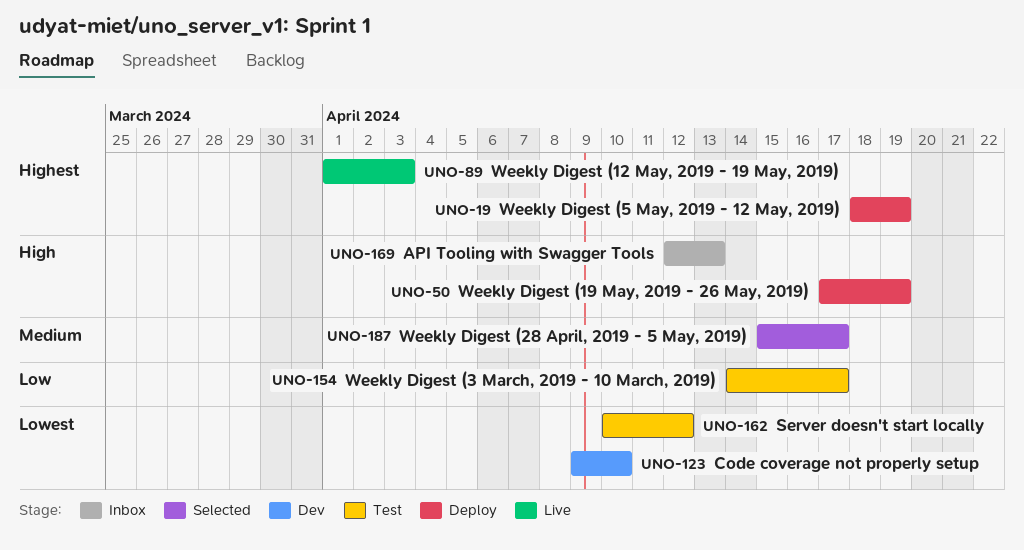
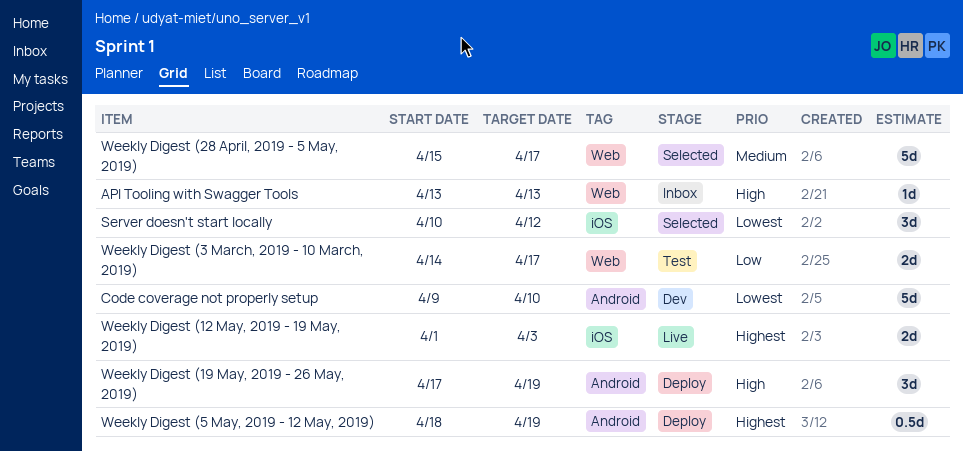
API Tooling with Swagger Tools, start: Apr 12 -> Apr 13
Server doesn't start locally, status: Test -> Selected

